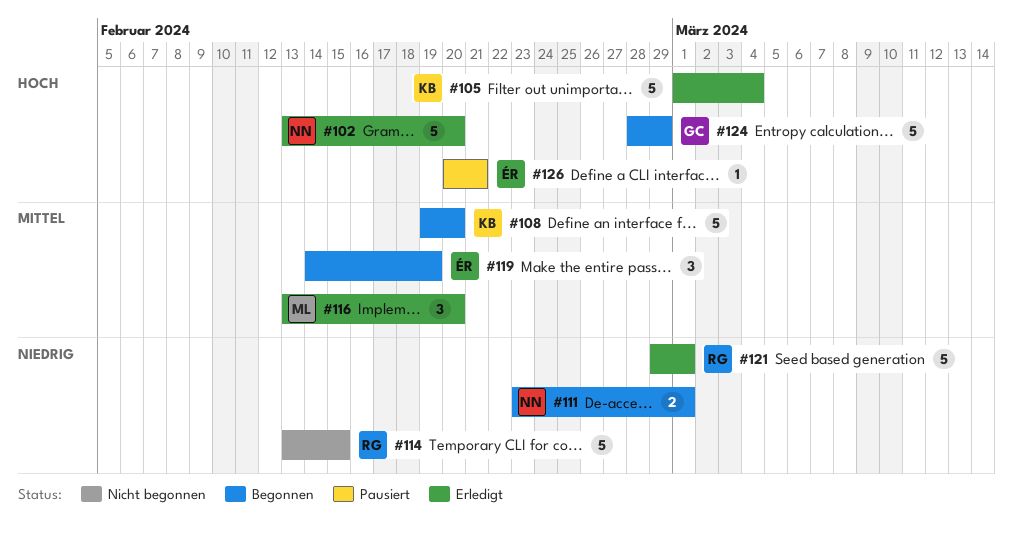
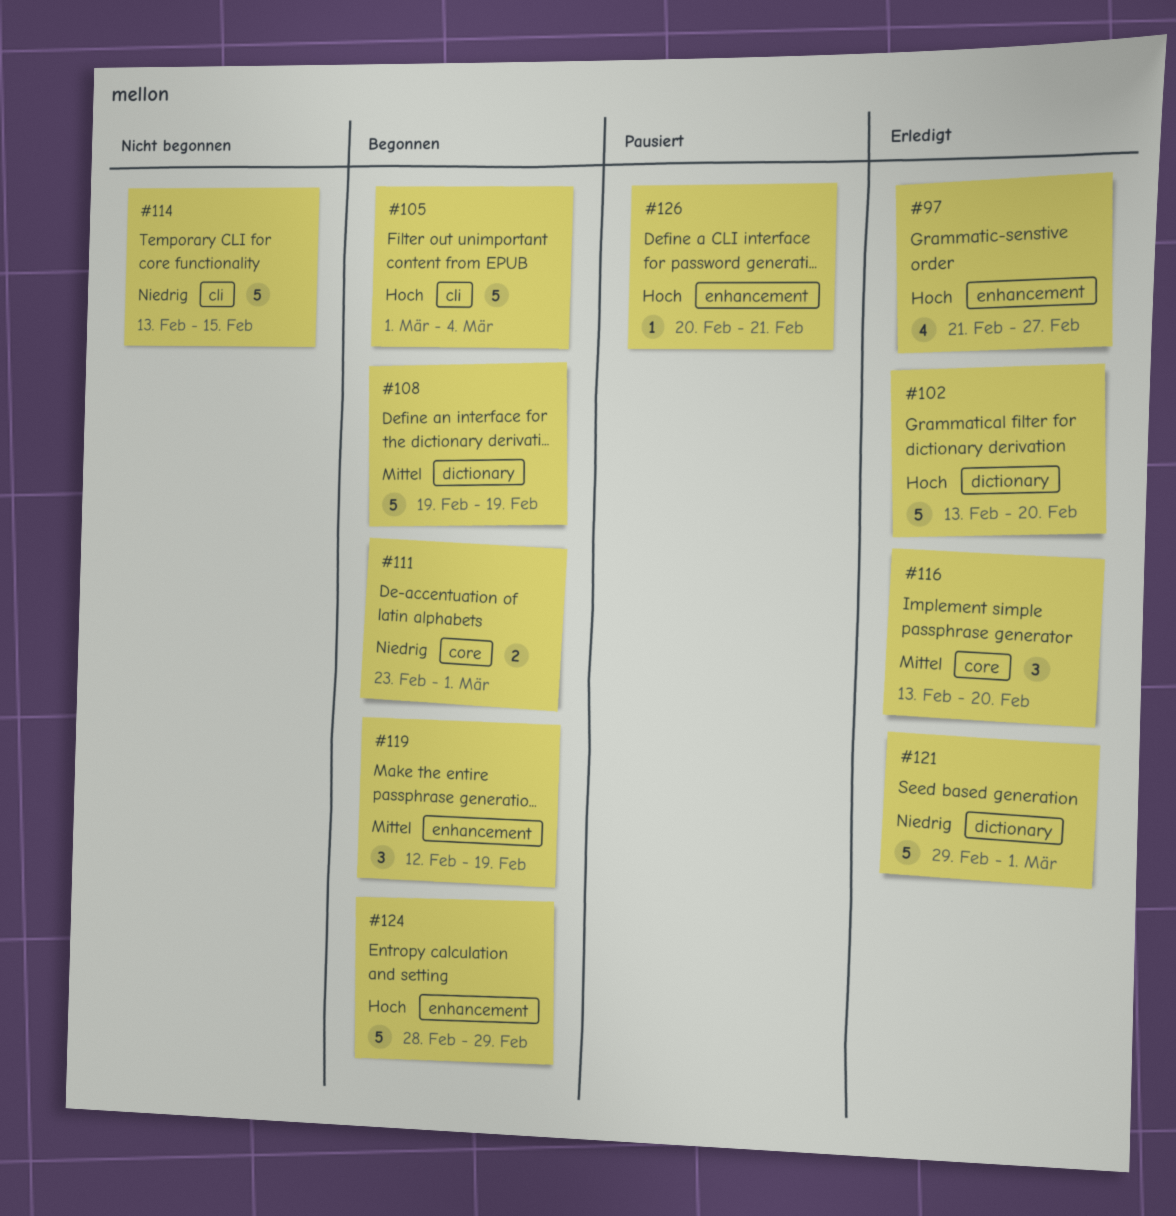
#97: none -> present
#105, status: Erledigt -> Begonnen
#108, due: Feb 20 -> Feb 19
#119, start: Feb 14 -> Feb 12

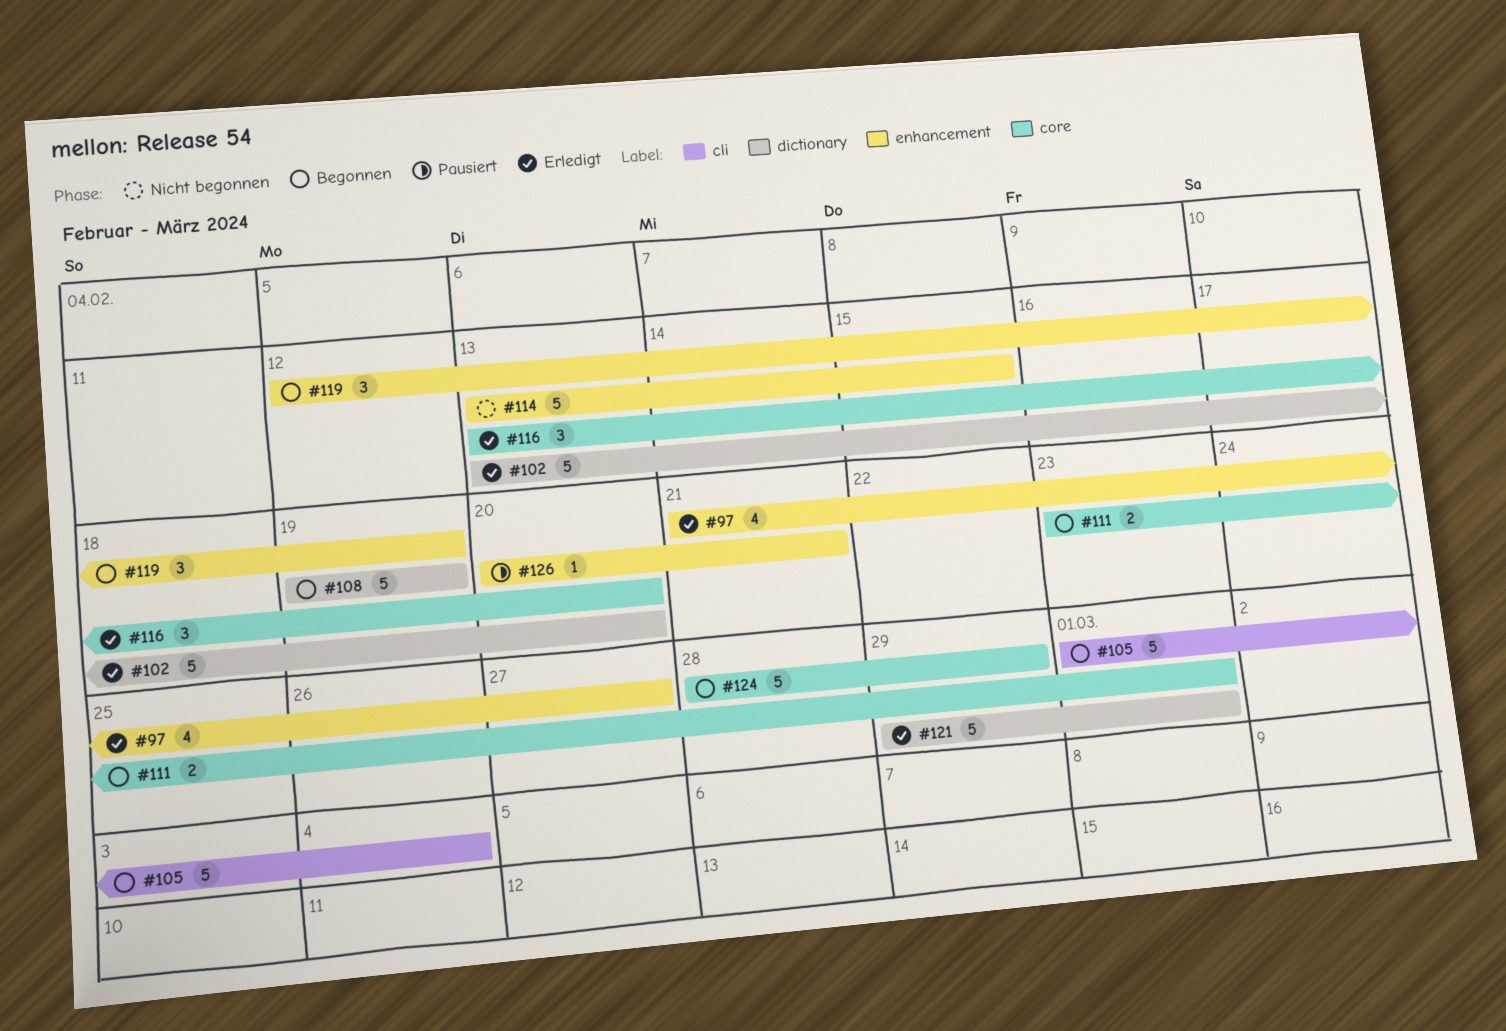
#114, label: cli -> enhancement
#124, label: enhancement -> core

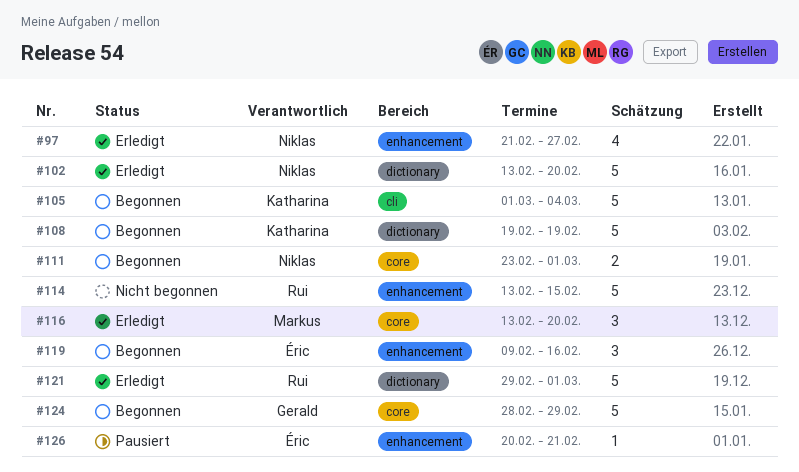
#119, start: Feb 12 -> Feb 9
#119, due: Feb 19 -> Feb 16

